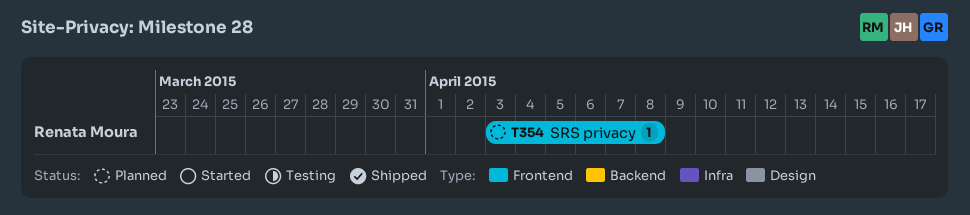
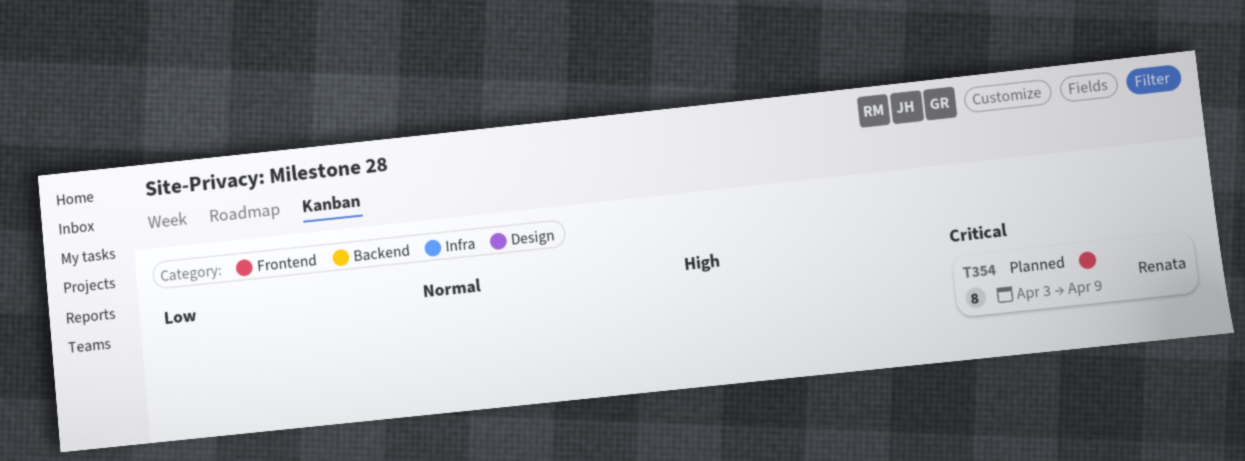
T354, estimate: 1 -> 8
T354, due: Apr 8 -> Apr 9

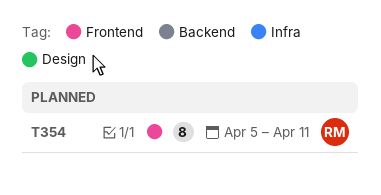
T354, start: Apr 3 -> Apr 5
T354, due: Apr 9 -> Apr 11

